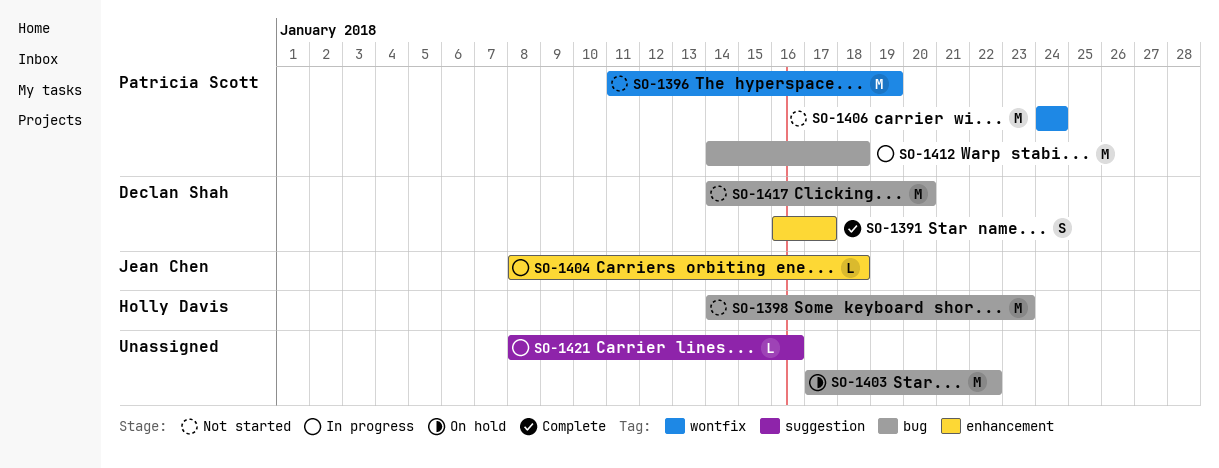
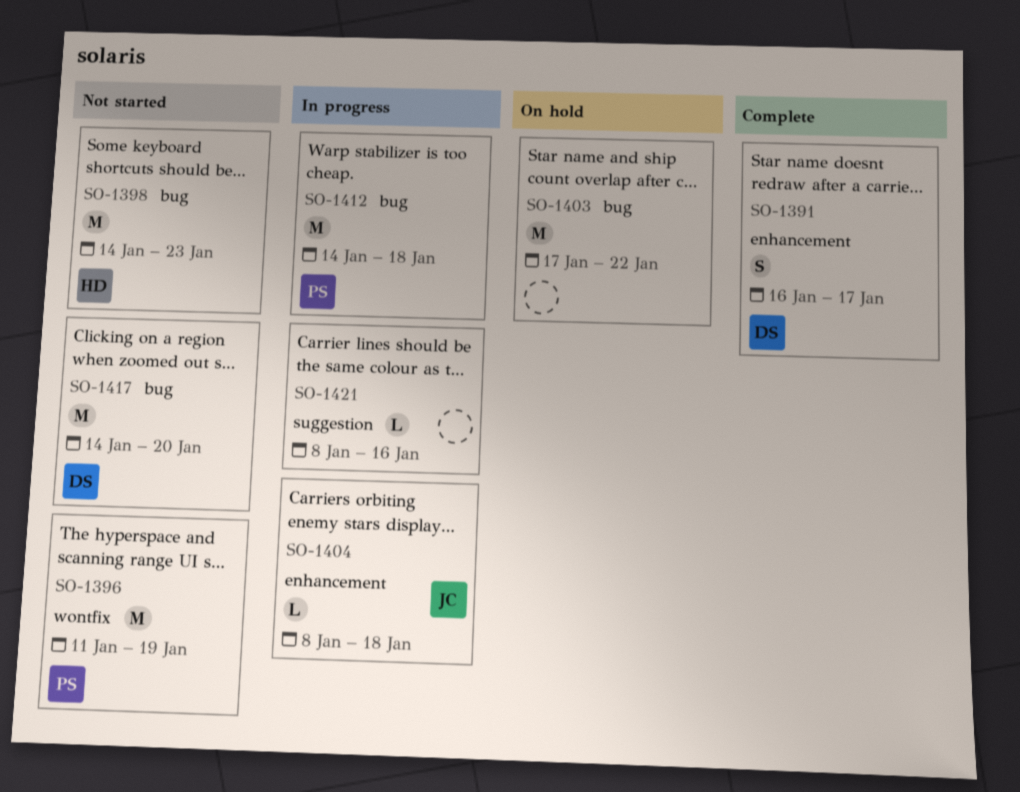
SO-1406: present -> none

